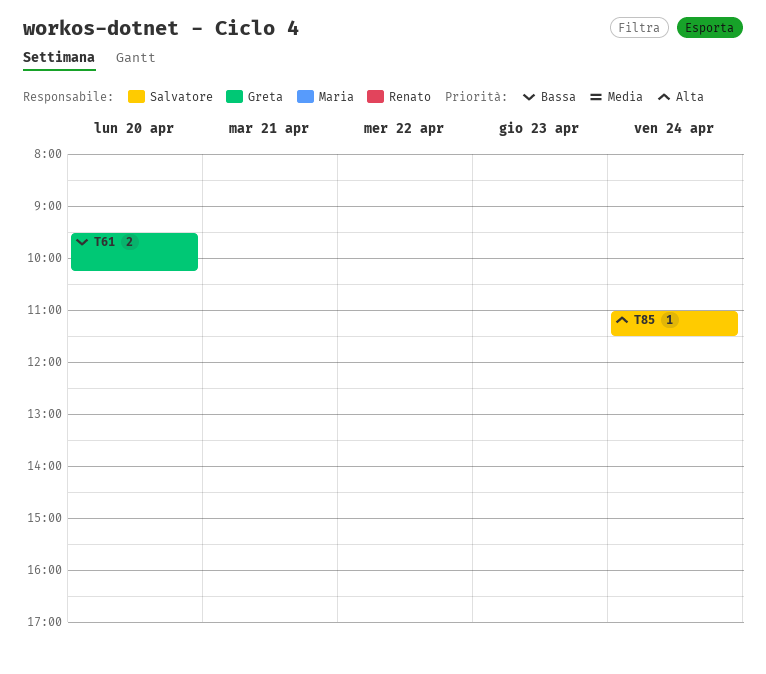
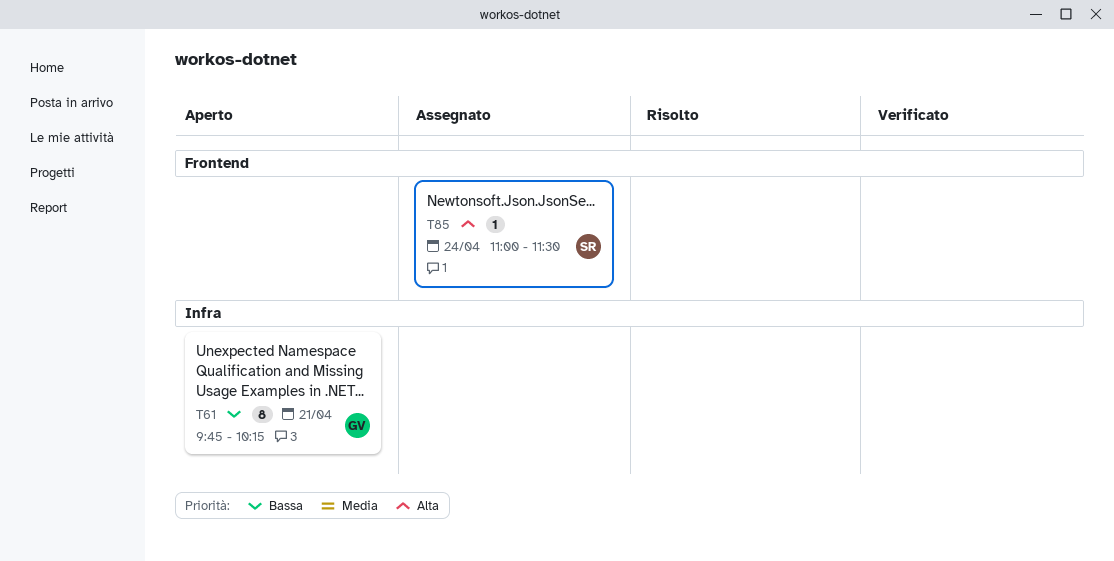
T61, estimate: 2 -> 8
T61, day: Apr 20 -> Apr 21
T61, begins: 09:30 -> 09:45

